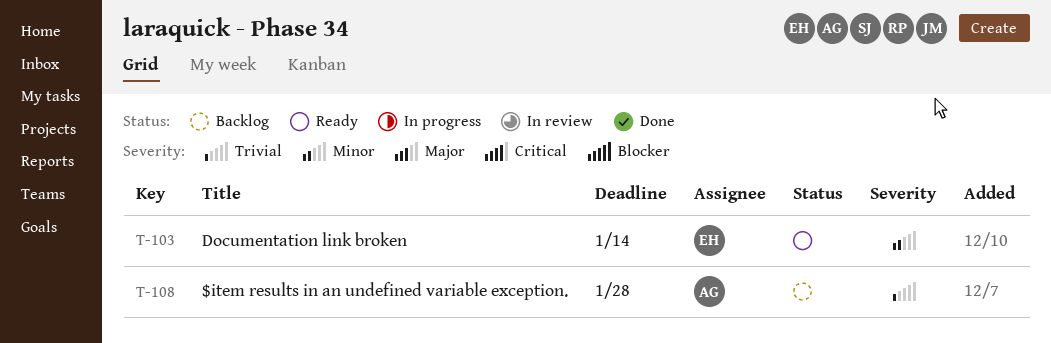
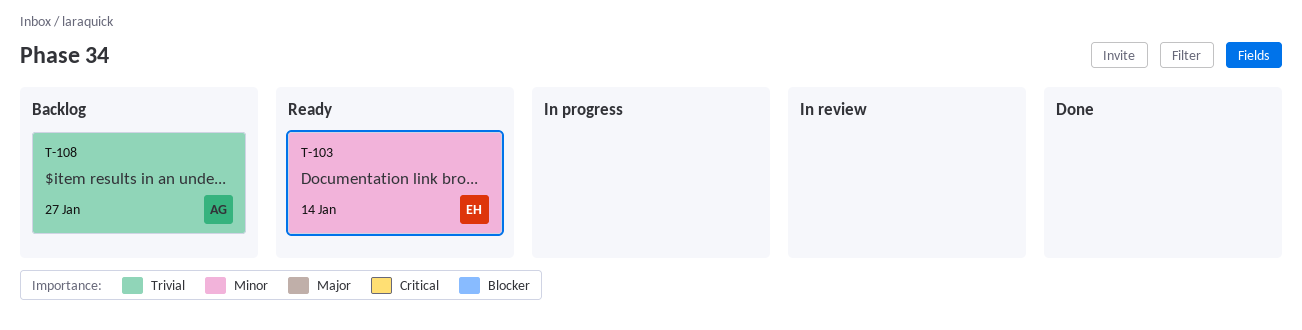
T-108, due: Jan 28 -> Jan 27

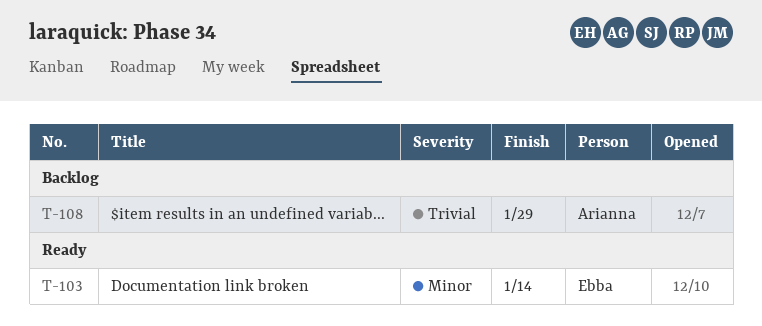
T-108, due: Jan 27 -> Jan 29

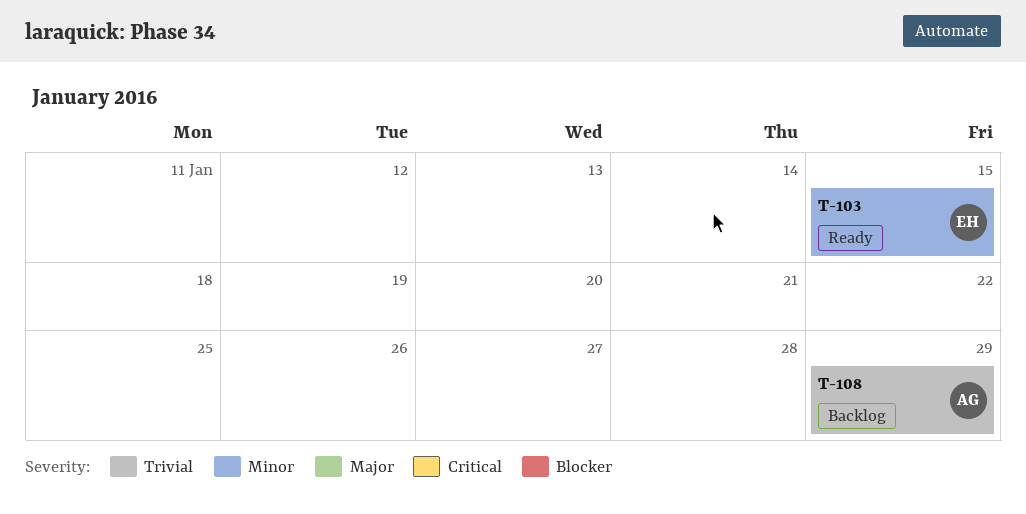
T-103, due: Jan 14 -> Jan 15

